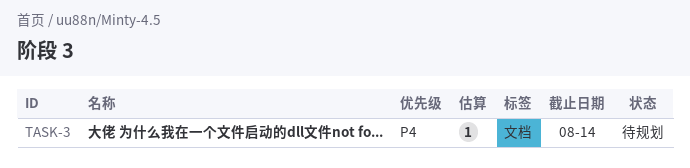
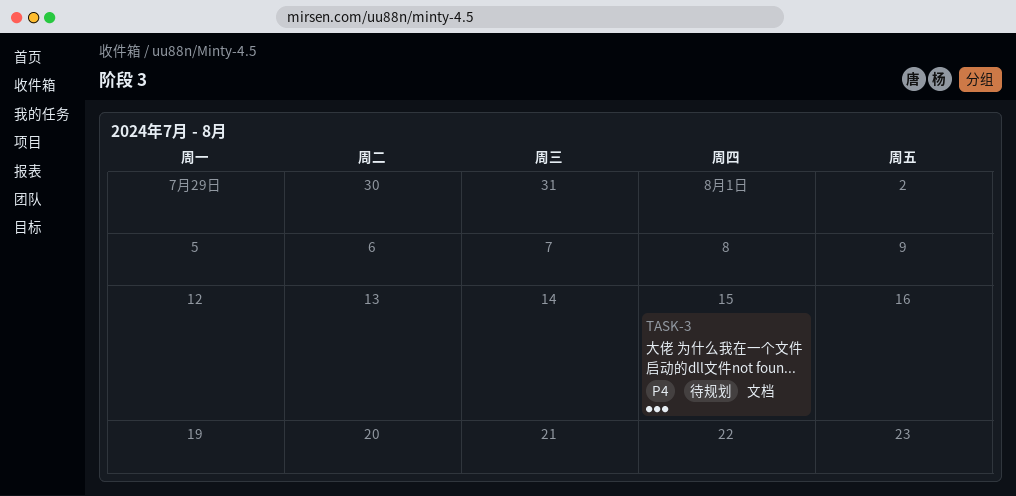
TASK-3, estimate: 1 -> 3
TASK-3, due: Aug 14 -> Aug 15

